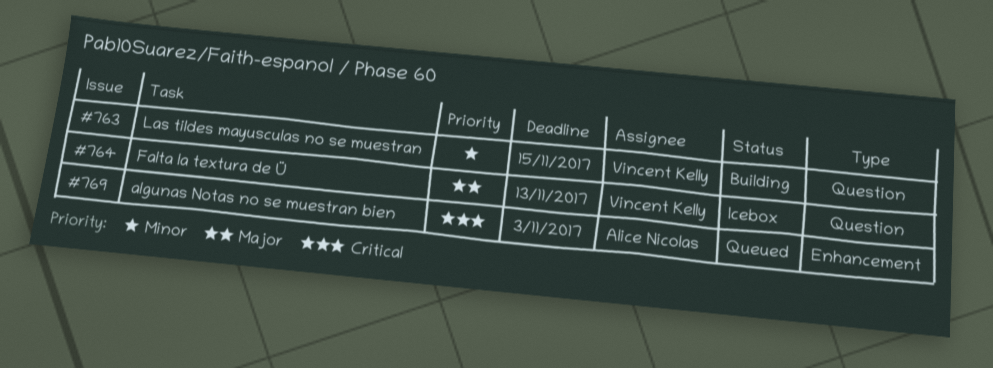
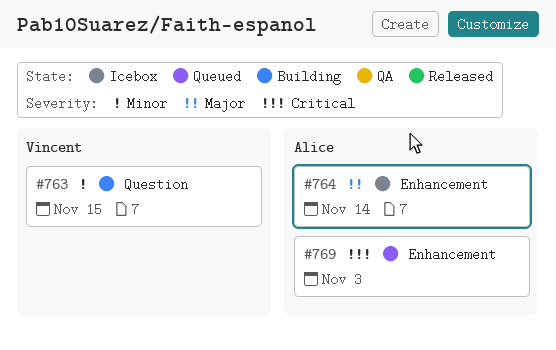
#764, owner: Vincent Kelly -> Alice Nicolas
#764, label: Question -> Enhancement
#764, due: Nov 13 -> Nov 14

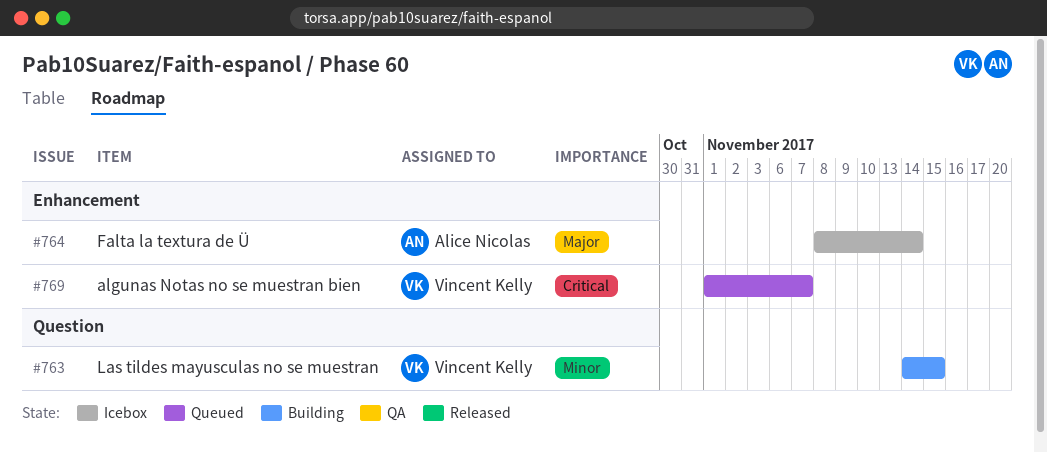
#769, owner: Alice Nicolas -> Vincent Kelly
#769, due: Nov 3 -> Nov 7

